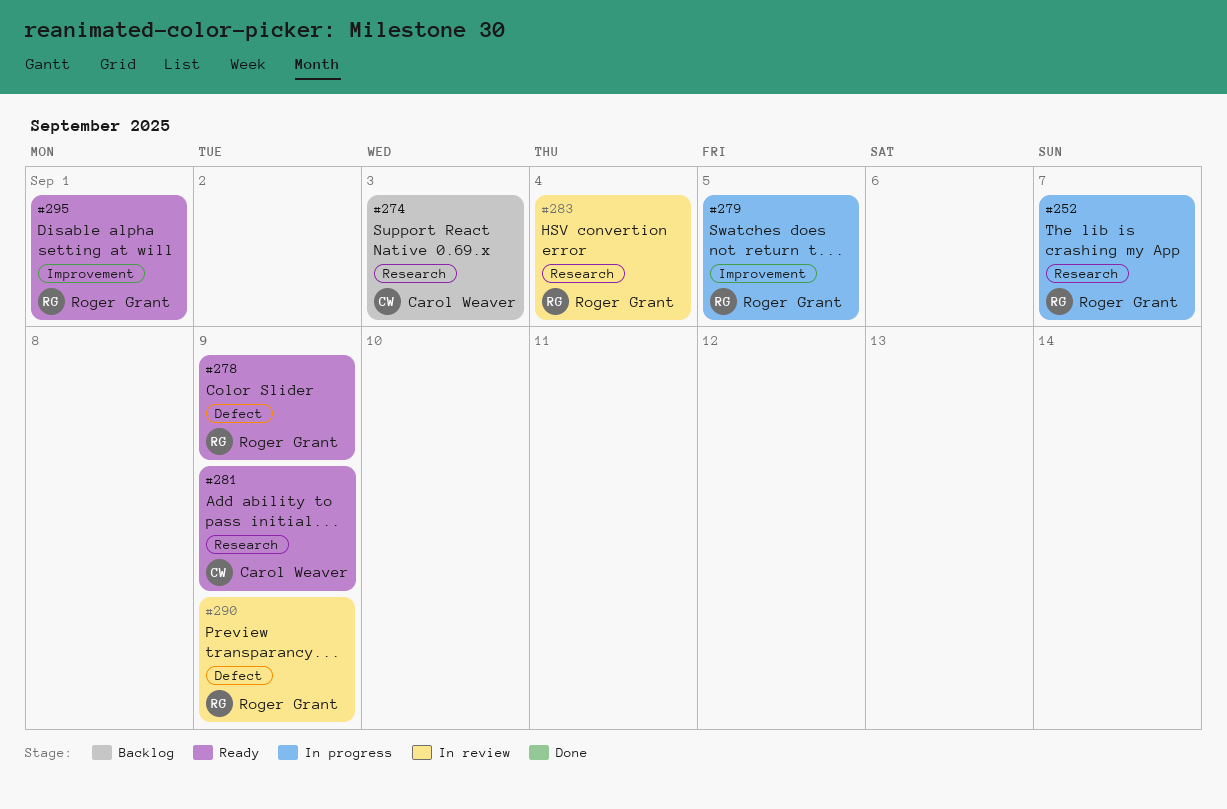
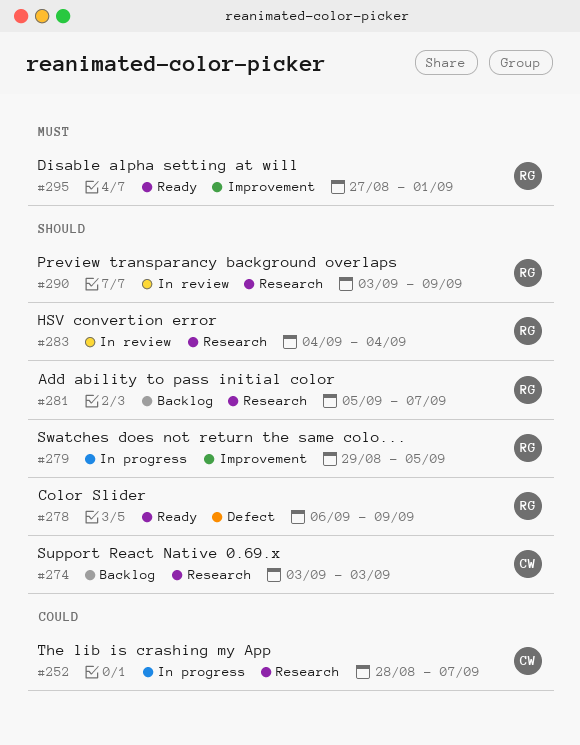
#252, owner: Roger Grant -> Carol Weaver
#281, status: Ready -> Backlog
#281, owner: Carol Weaver -> Roger Grant
#281, due: Sep 9 -> Sep 7
#290, label: Defect -> Research

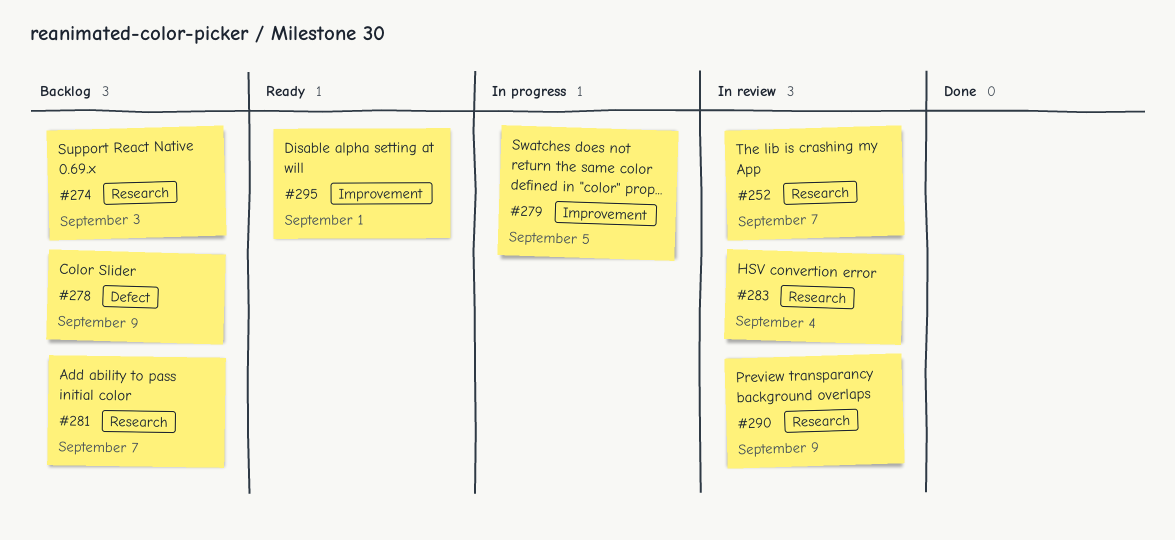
#252, status: In progress -> In review
#278, status: Ready -> Backlog

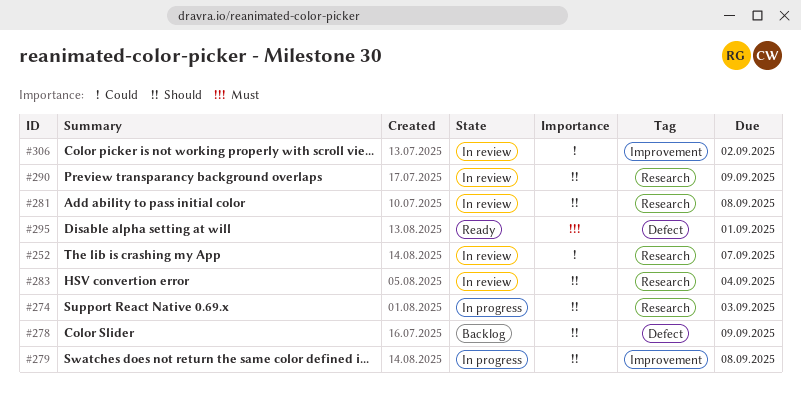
#274, status: Backlog -> In progress
#279, due: Sep 5 -> Sep 8
#281, status: Backlog -> In review
#281, due: Sep 7 -> Sep 8
#295, label: Improvement -> Defect
#306: none -> present

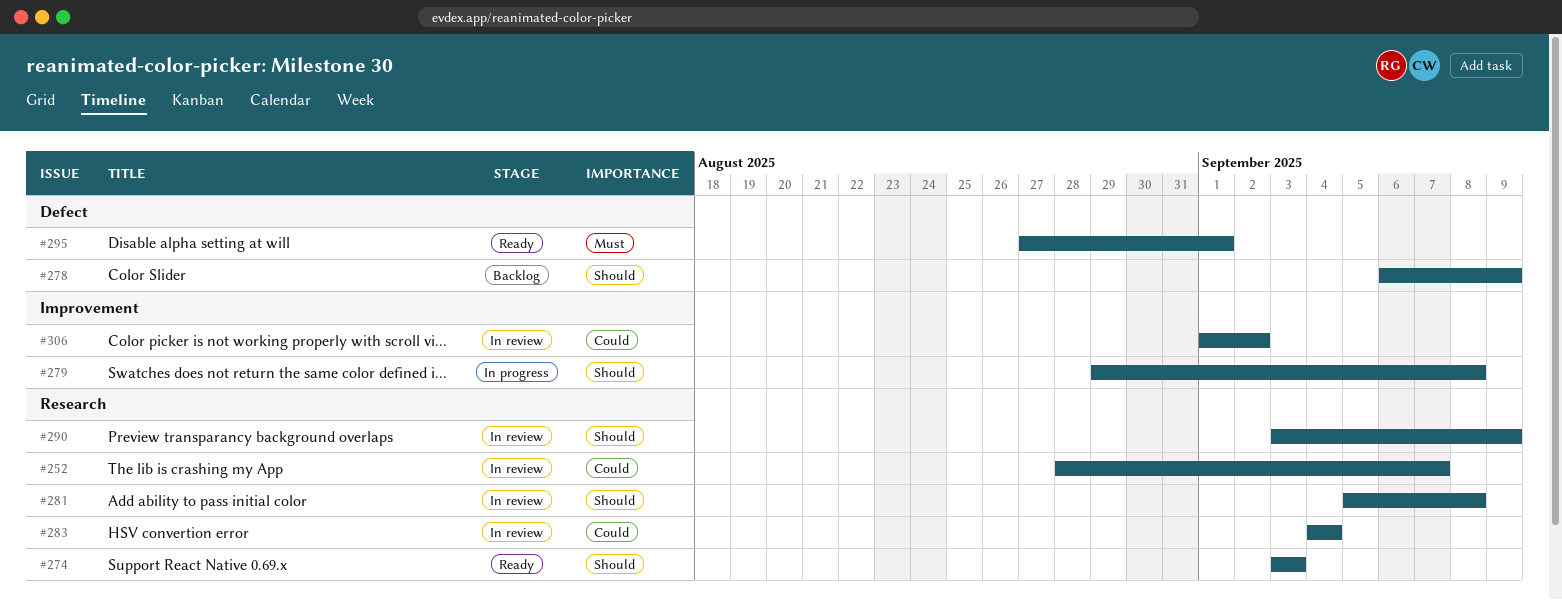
#274, status: In progress -> Ready
#283, priority: Should -> Could

